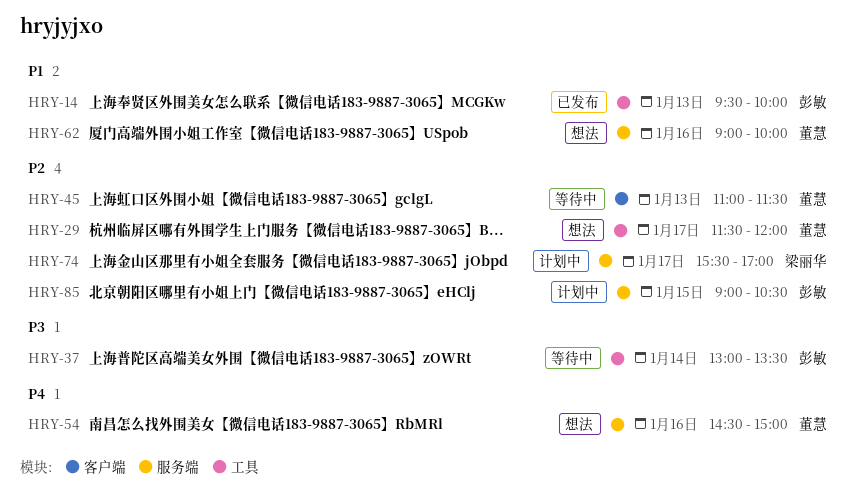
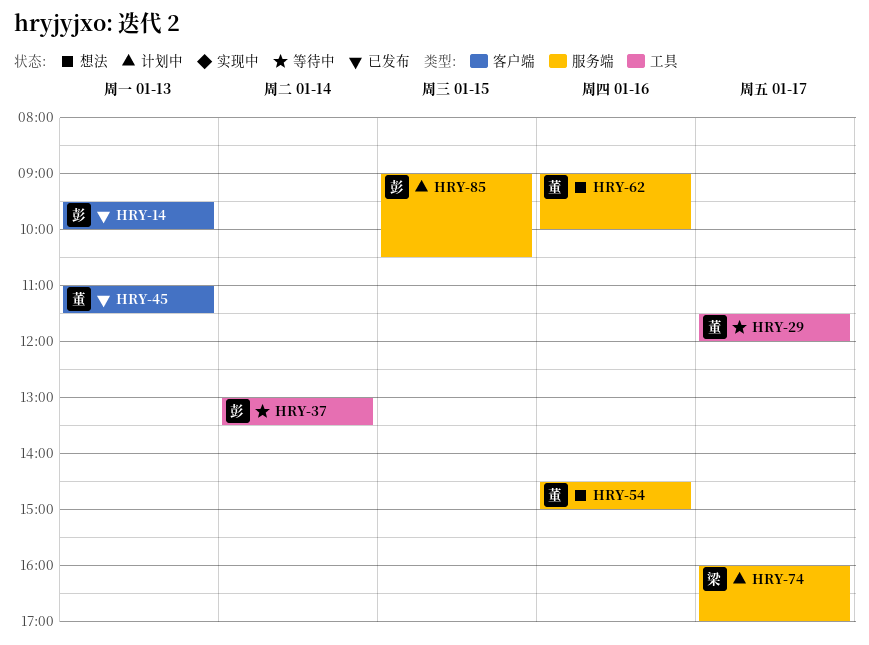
HRY-14, label: 工具 -> 客户端
HRY-29, status: 想法 -> 等待中
HRY-45, status: 等待中 -> 已发布
HRY-74, begins: 15:30 -> 16:00

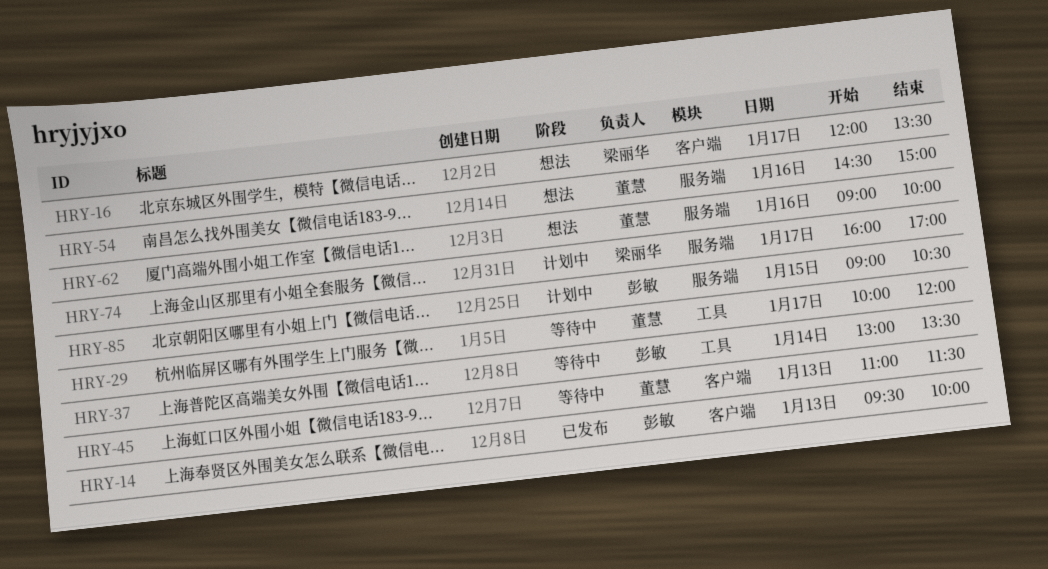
HRY-16: none -> present
HRY-29, begins: 11:30 -> 10:00
HRY-45, status: 已发布 -> 等待中

